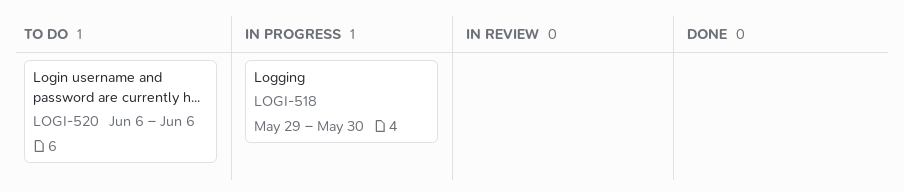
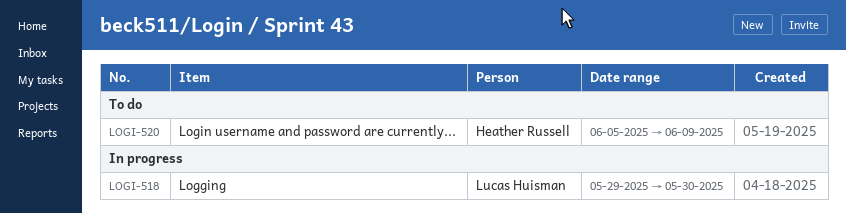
LOGI-520, start: Jun 6 -> Jun 5
LOGI-520, due: Jun 6 -> Jun 9

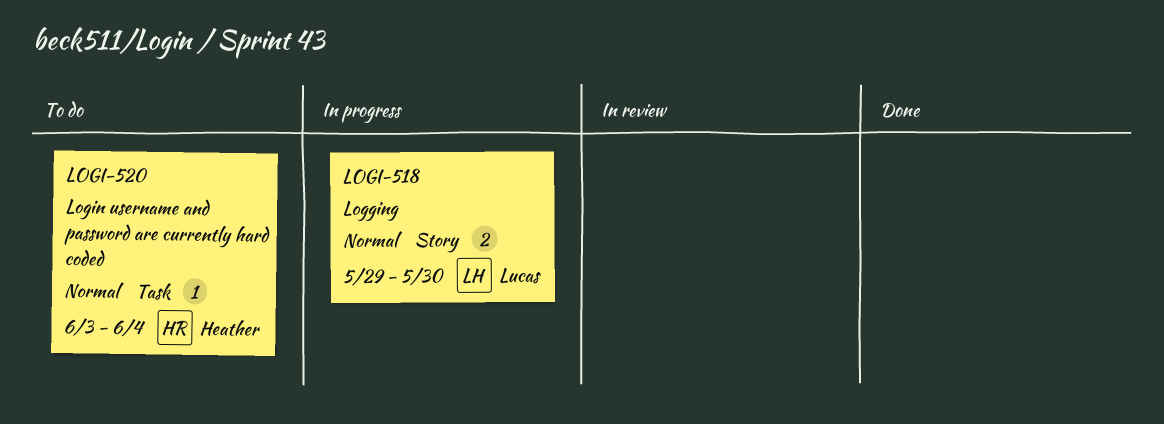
LOGI-520, start: Jun 5 -> Jun 3
LOGI-520, due: Jun 9 -> Jun 4

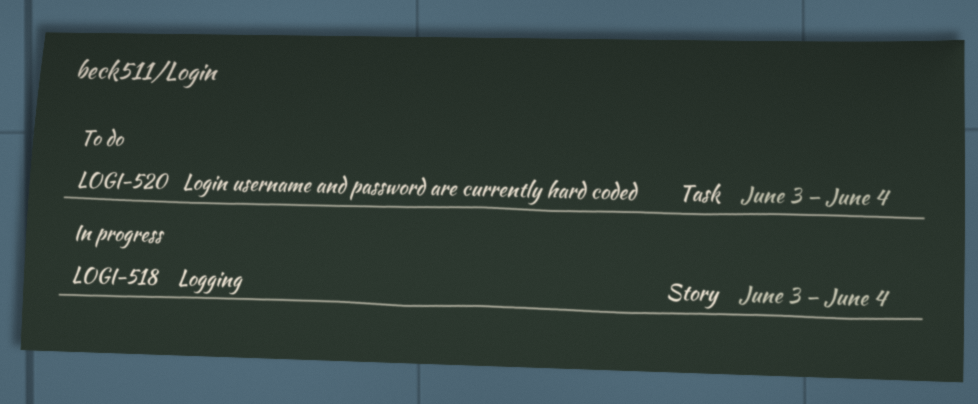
LOGI-518, start: May 29 -> Jun 3
LOGI-518, due: May 30 -> Jun 4

